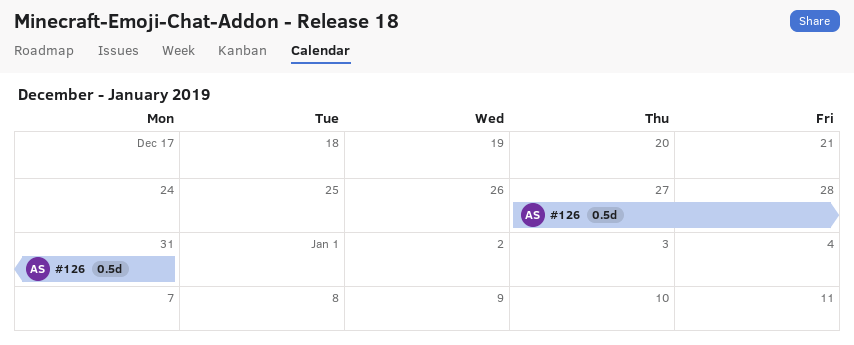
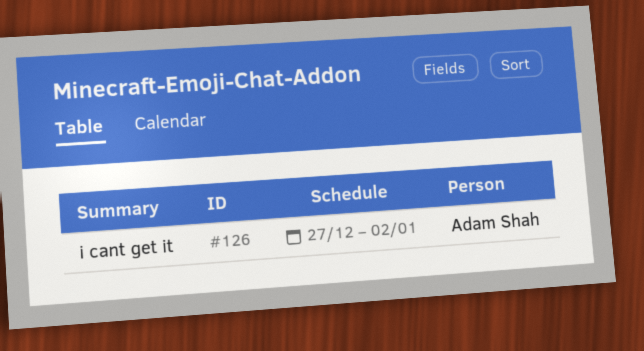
#126, due: Dec 31 -> Jan 2

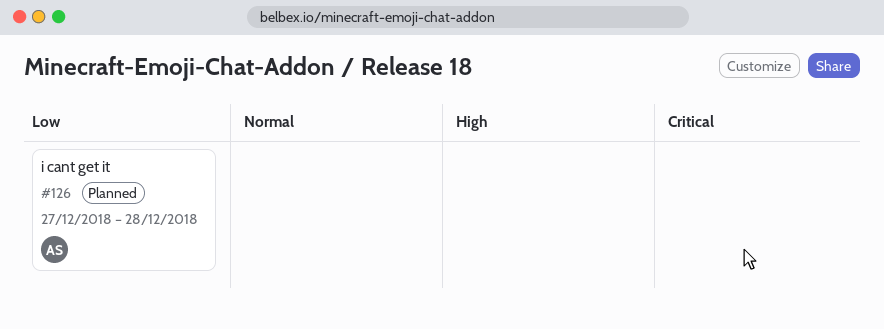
#126, due: Jan 2 -> Dec 28

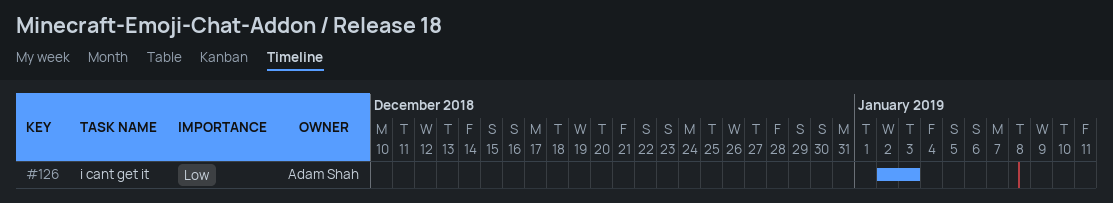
#126, start: Dec 27 -> Jan 2
#126, due: Dec 28 -> Jan 3

